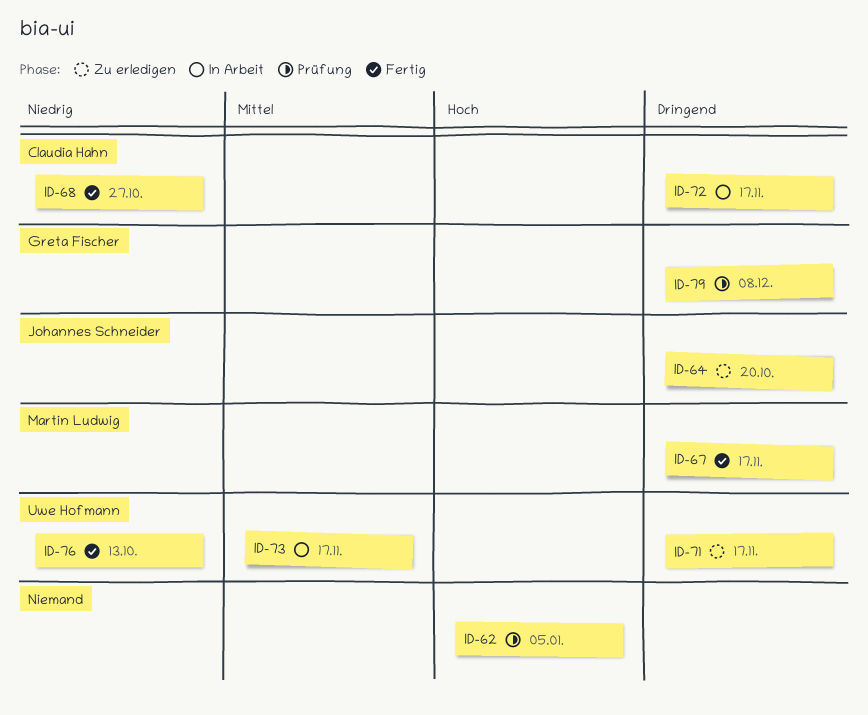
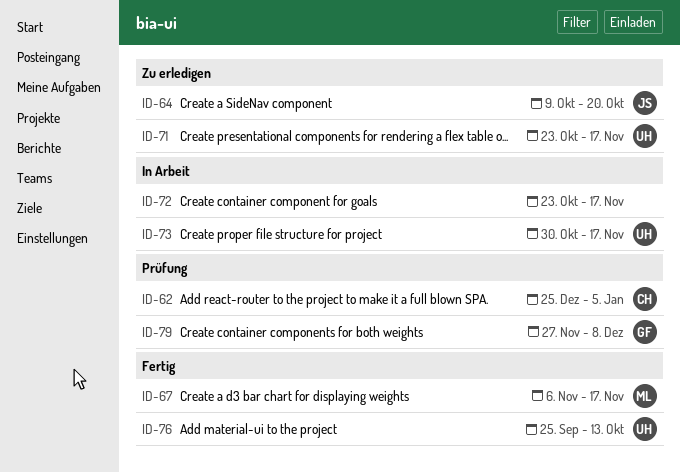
ID-62, owner: none -> Claudia Hahn
ID-68: present -> none
ID-72, owner: Claudia Hahn -> none

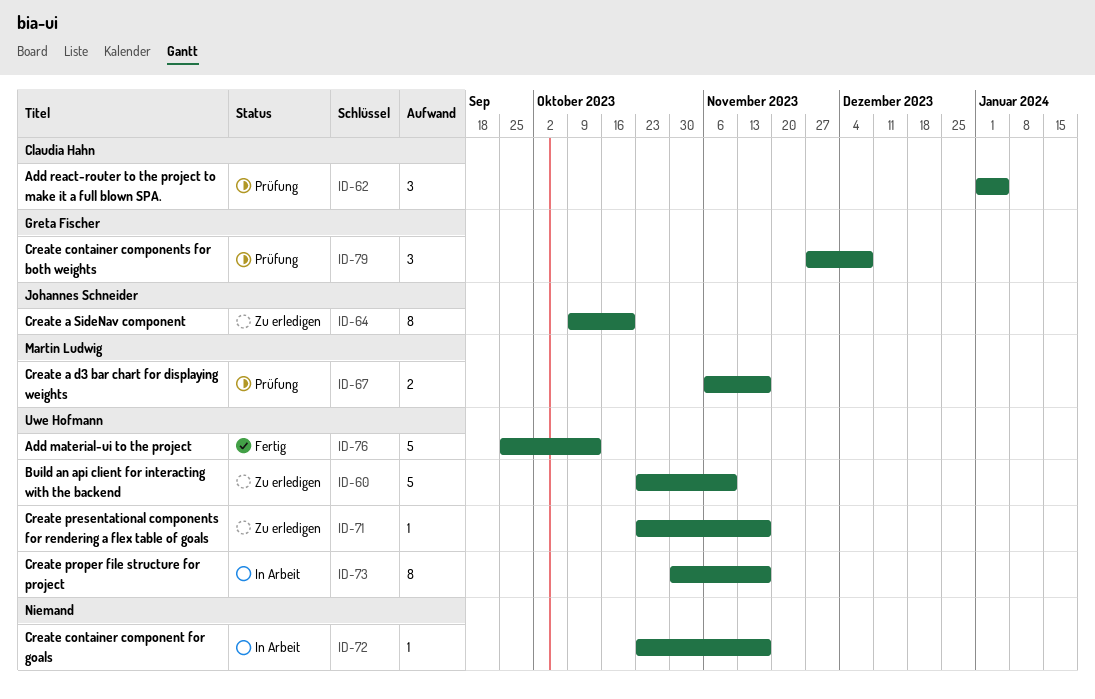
ID-60: none -> present
ID-62, start: Dec 25 -> Jan 1
ID-67, status: Fertig -> Prüfung

